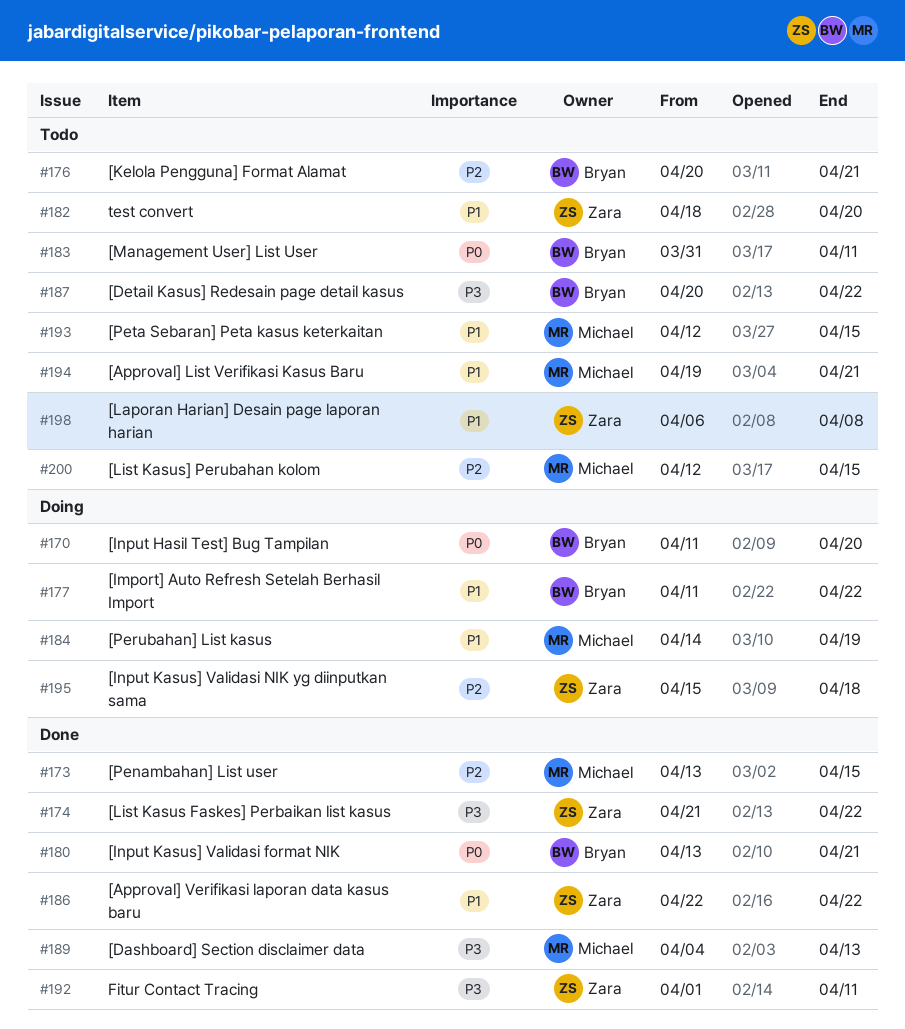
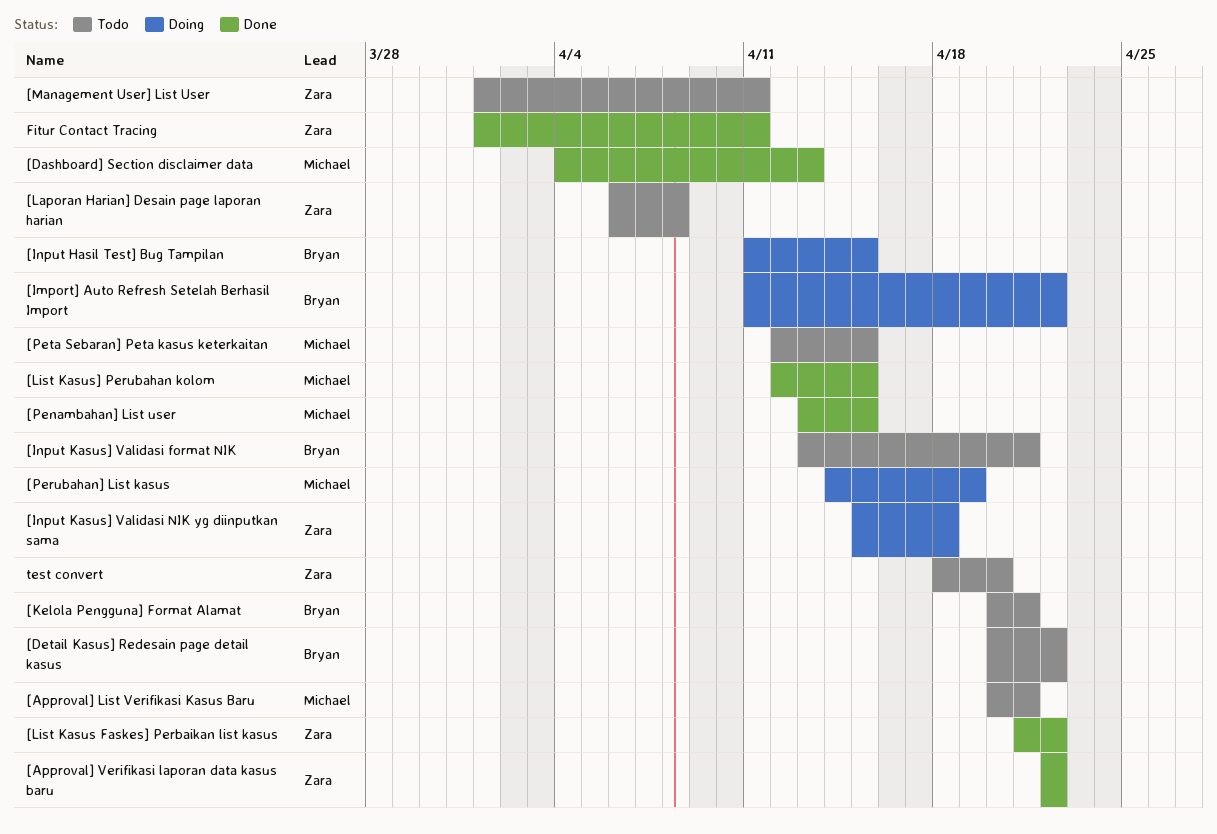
[Approval] List Verifikasi Kasus Baru, start: Apr 19 -> Apr 20
[Input Hasil Test] Bug Tampilan, due: Apr 20 -> Apr 15
[Input Kasus] Validasi format NIK, status: Done -> Todo
[List Kasus] Perubahan kolom, status: Todo -> Done
[Management User] List User, owner: Bryan -> Zara
[Management User] List User, start: Mar 31 -> Apr 1

